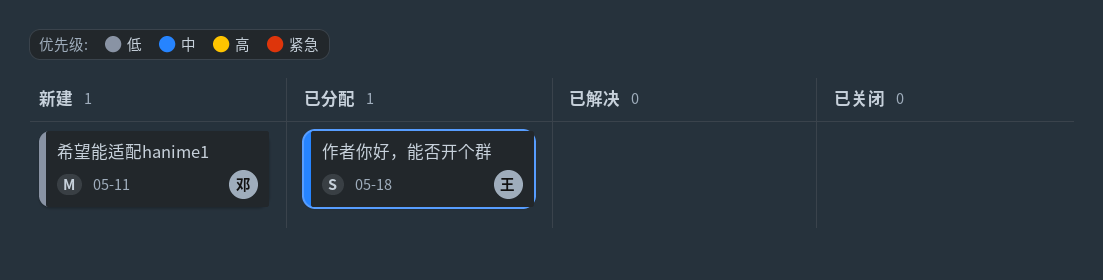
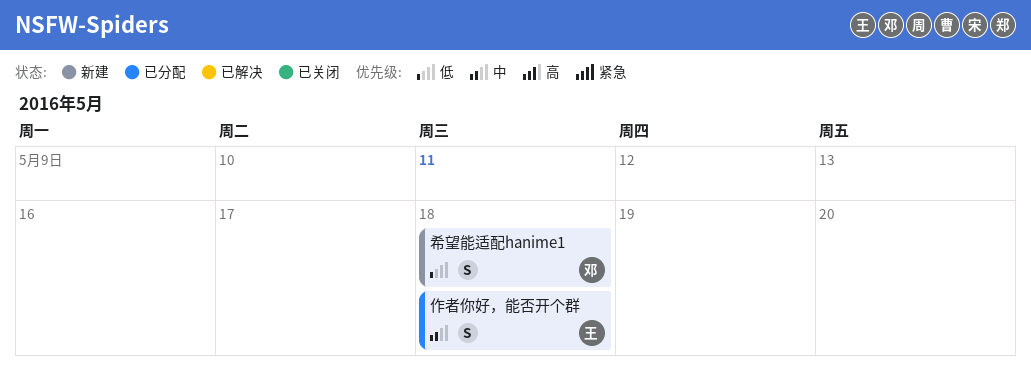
希望能适配hanime1, estimate: M -> S
希望能适配hanime1, due: May 11 -> May 18

